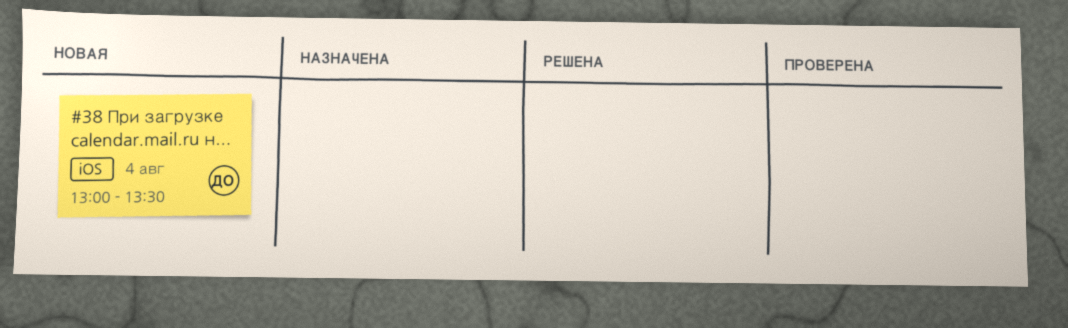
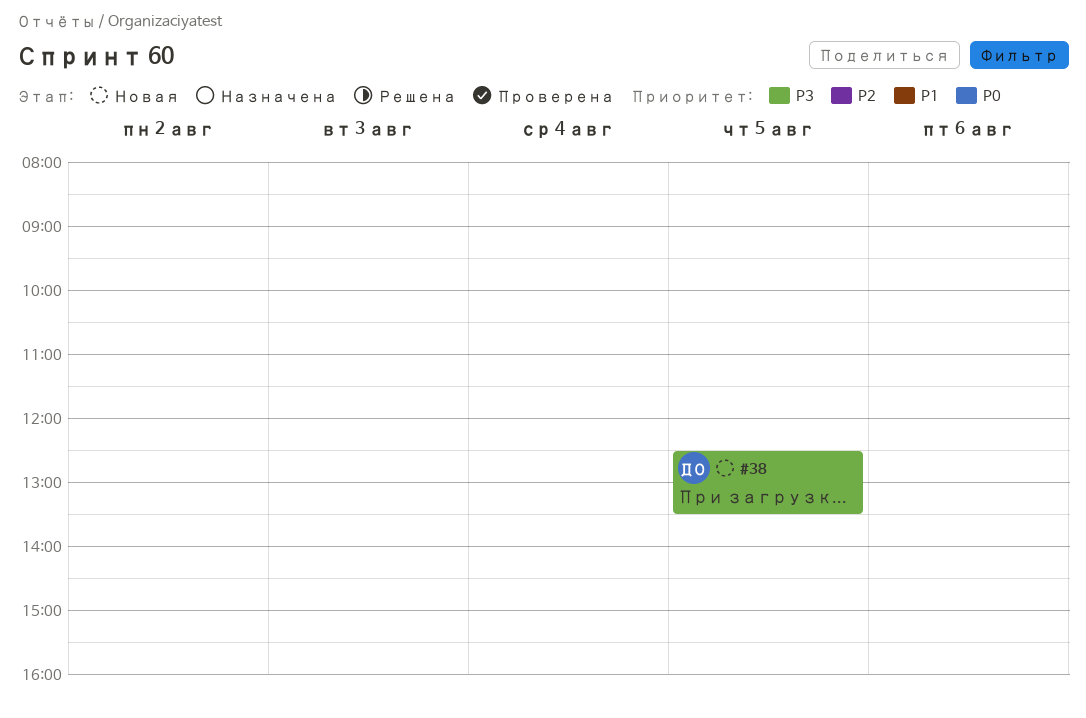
#38, day: Aug 4 -> Aug 5
#38, begins: 13:00 -> 12:30

